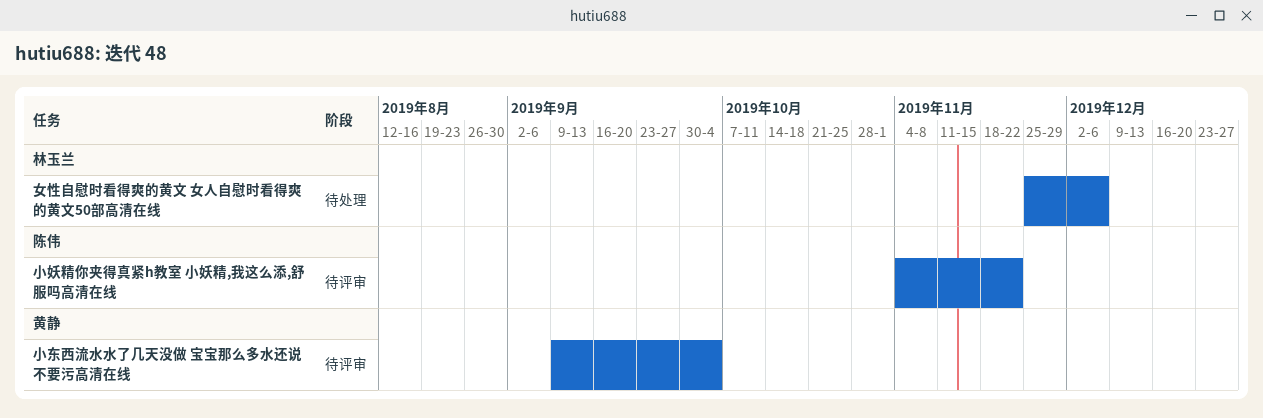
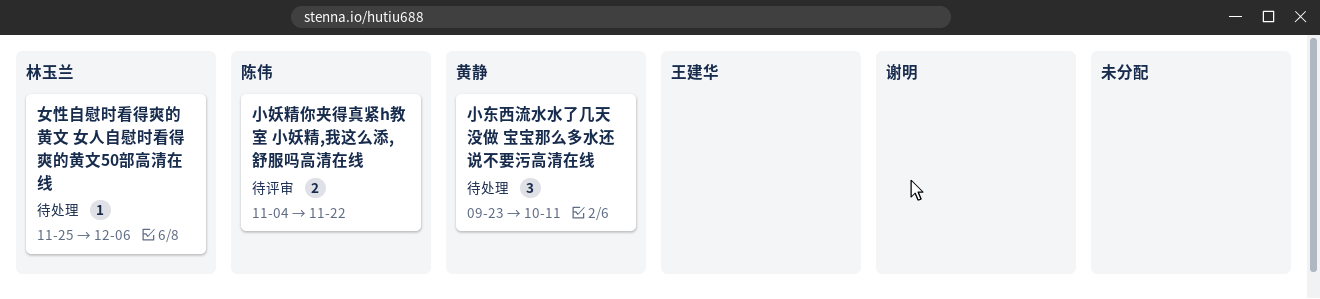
小东西流水水了几天没做 宝宝那么多水还说不要污高清在线, status: 待评审 -> 待处理
小东西流水水了几天没做 宝宝那么多水还说不要污高清在线, start: Sep 9 -> Sep 23
小东西流水水了几天没做 宝宝那么多水还说不要污高清在线, due: Oct 4 -> Oct 11

